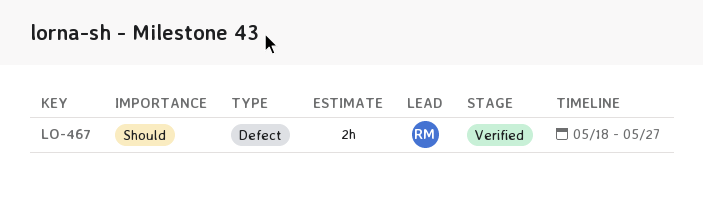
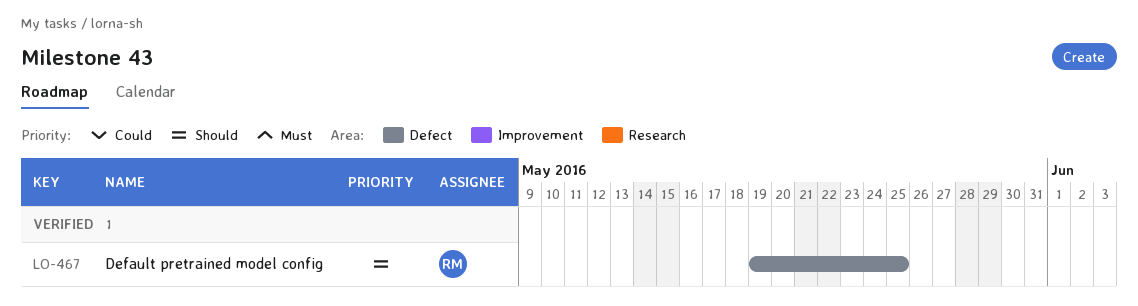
LO-467, start: May 18 -> May 19
LO-467, due: May 27 -> May 25

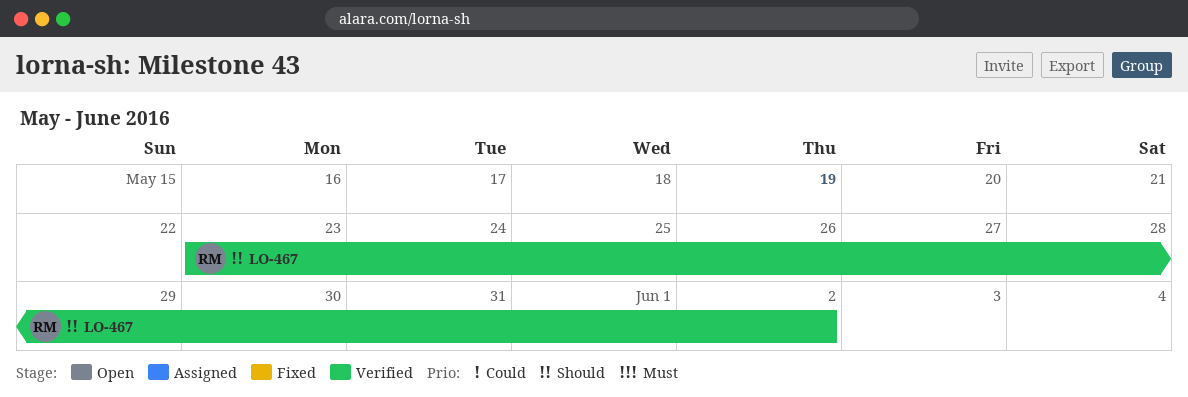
LO-467, start: May 19 -> May 23
LO-467, due: May 25 -> Jun 2

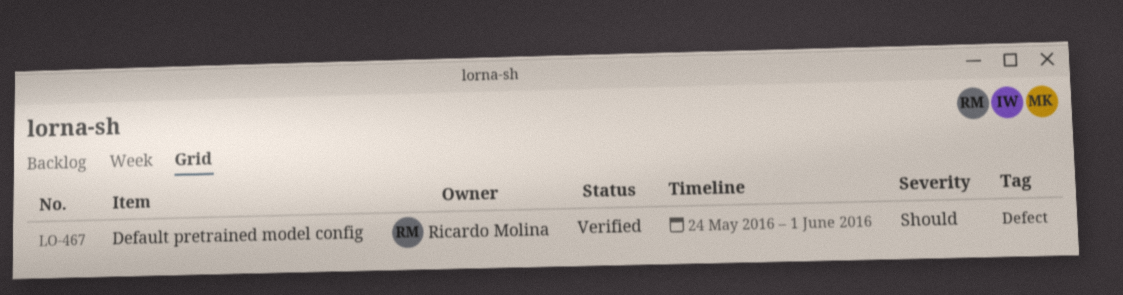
LO-467, start: May 23 -> May 24
LO-467, due: Jun 2 -> Jun 1

